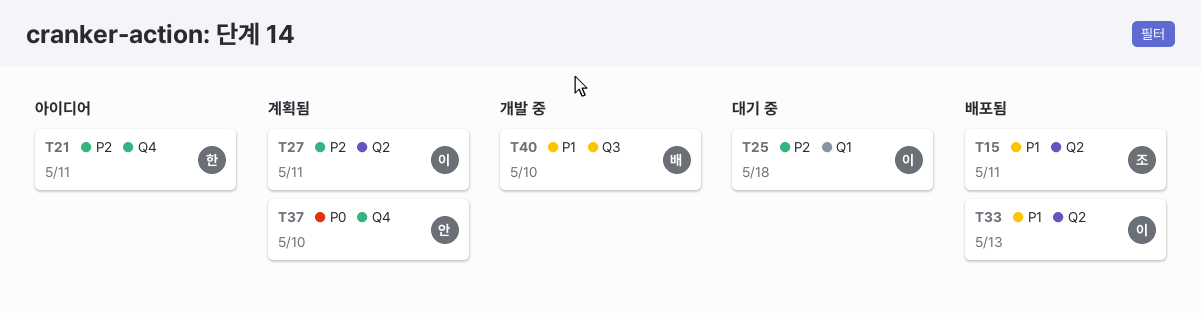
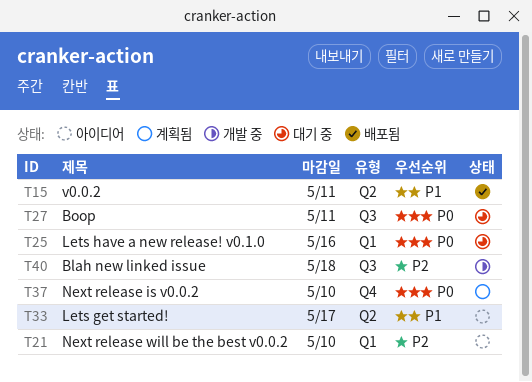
T21, label: Q4 -> Q1
T21, due: May 11 -> May 10
T25, priority: P2 -> P0
T25, due: May 18 -> May 16
T27, status: 계획됨 -> 대기 중
T27, priority: P2 -> P0
T27, label: Q2 -> Q3
T33, status: 배포됨 -> 아이디어
T33, due: May 13 -> May 17
T40, priority: P1 -> P2
T40, due: May 10 -> May 18

